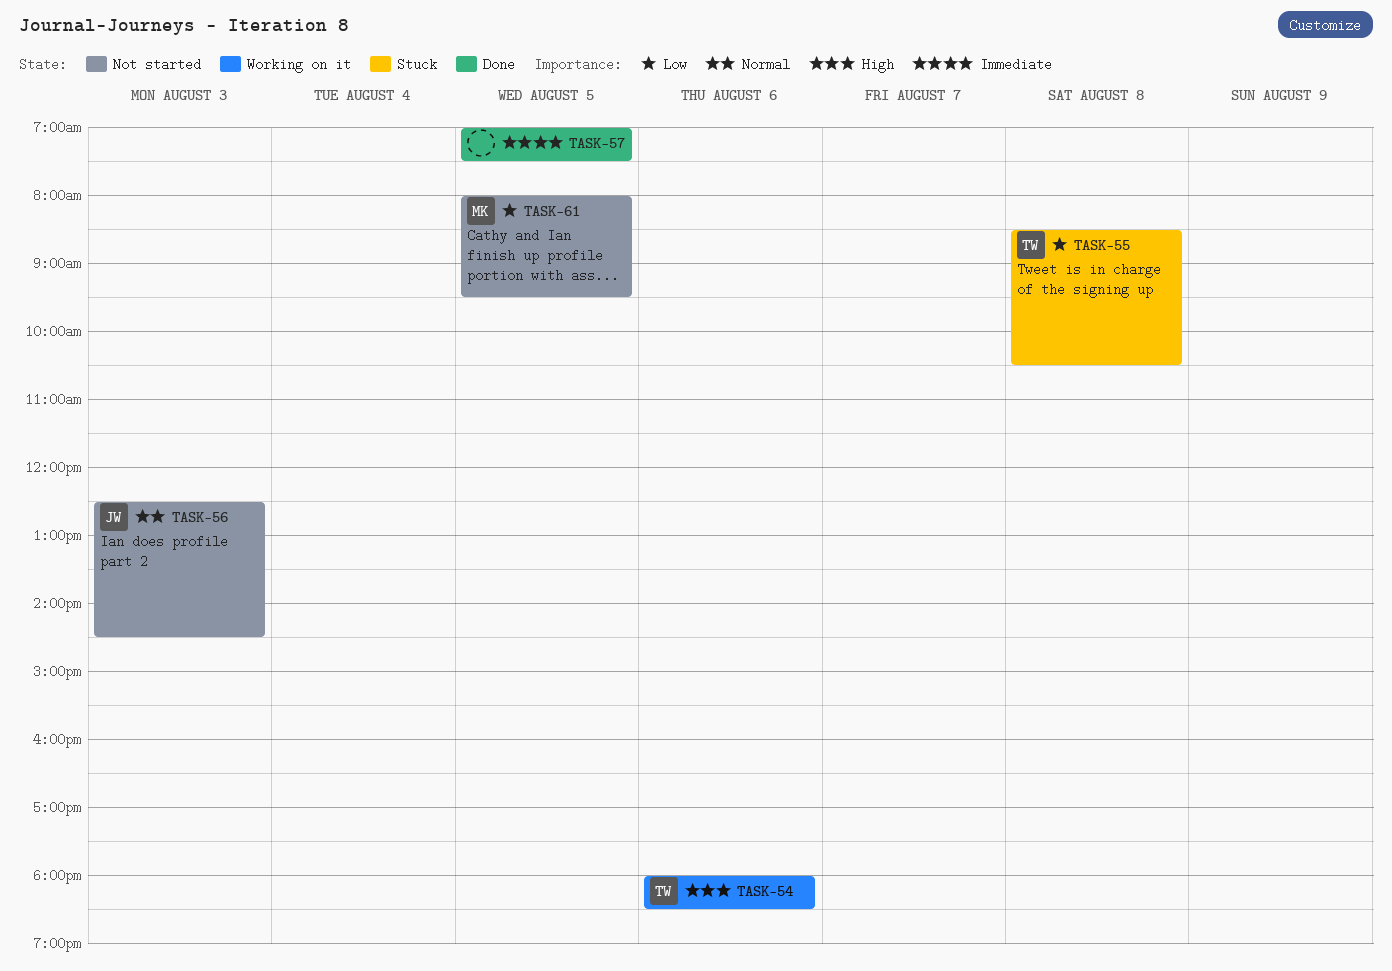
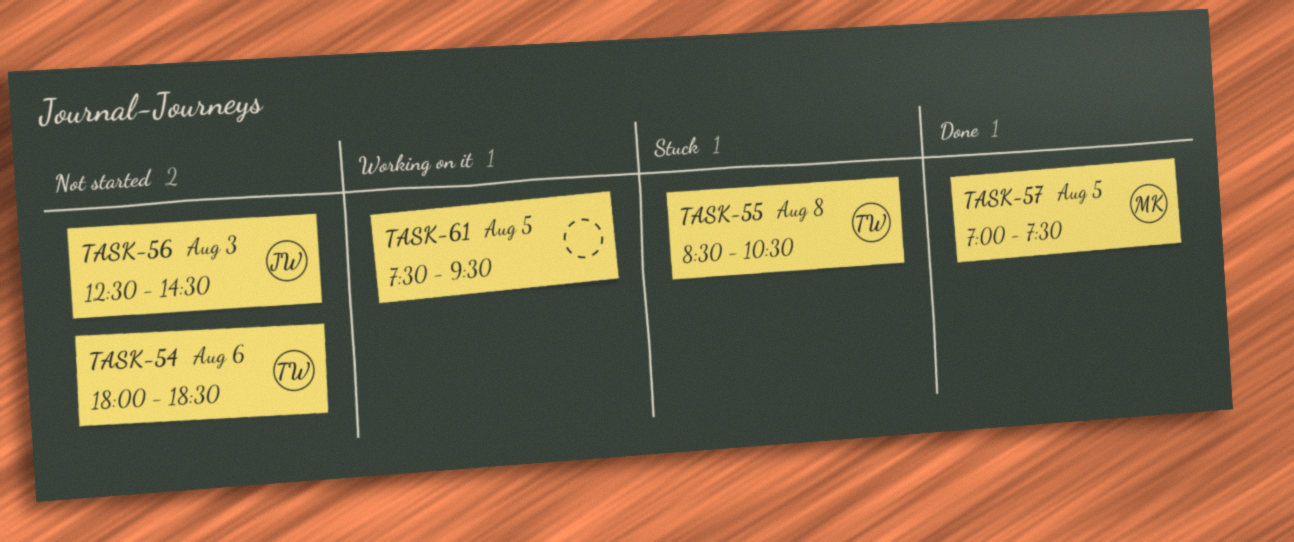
TASK-54, status: Working on it -> Not started
TASK-57, owner: none -> MK
TASK-61, status: Not started -> Working on it
TASK-61, owner: MK -> none
TASK-61, begins: 08:00 -> 07:30

